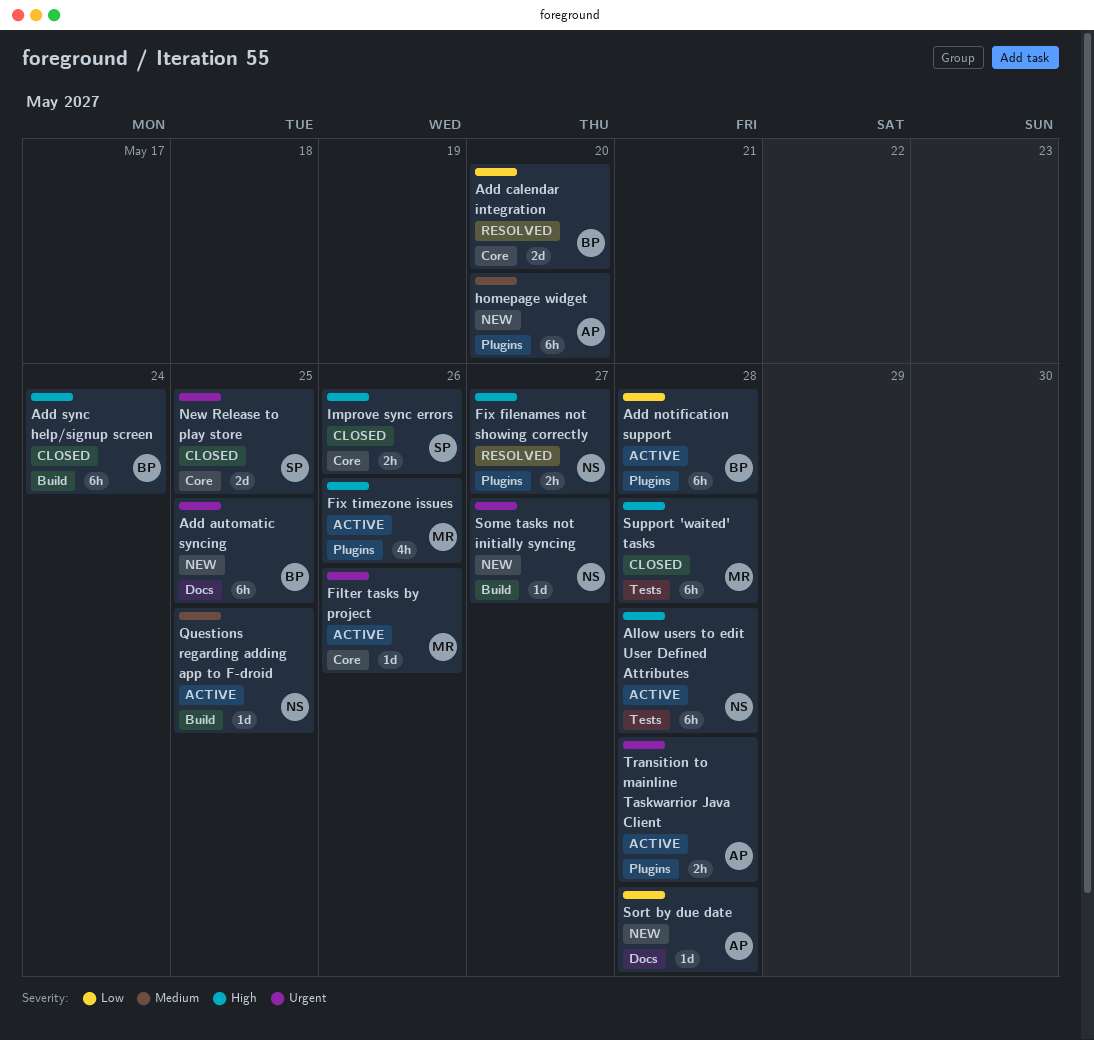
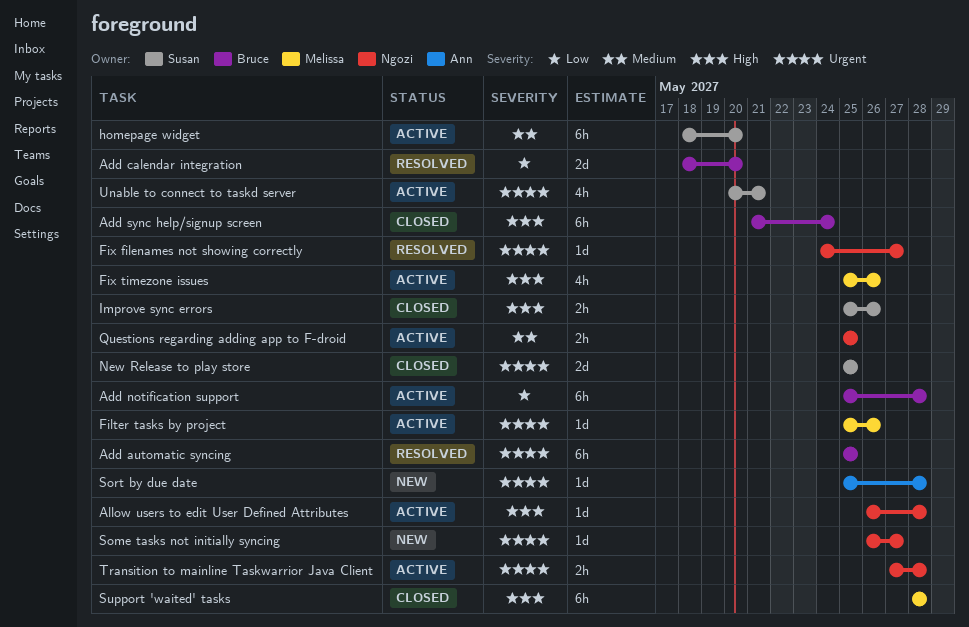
Add automatic syncing, status: New -> Resolved
Allow users to edit User Defined Attributes, estimate: 6h -> 1d
Fix filenames not showing correctly, priority: High -> Urgent
Fix filenames not showing correctly, estimate: 2h -> 1d
homepage widget, status: New -> Active
homepage widget, owner: Ann -> Susan
Questions regarding adding app to F-droid, estimate: 1d -> 2h
Sort by due date, priority: Low -> Urgent
Transition to mainline Taskwarrior Java Client, owner: Ann -> Ngozi
Unable to connect to taskd server: none -> present

